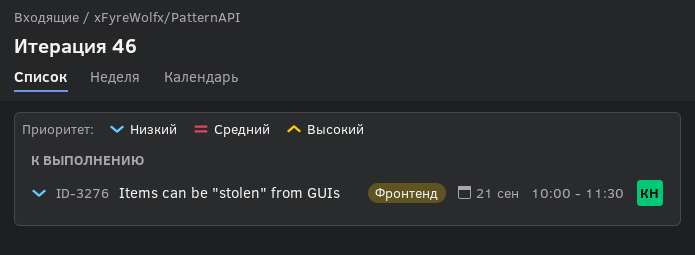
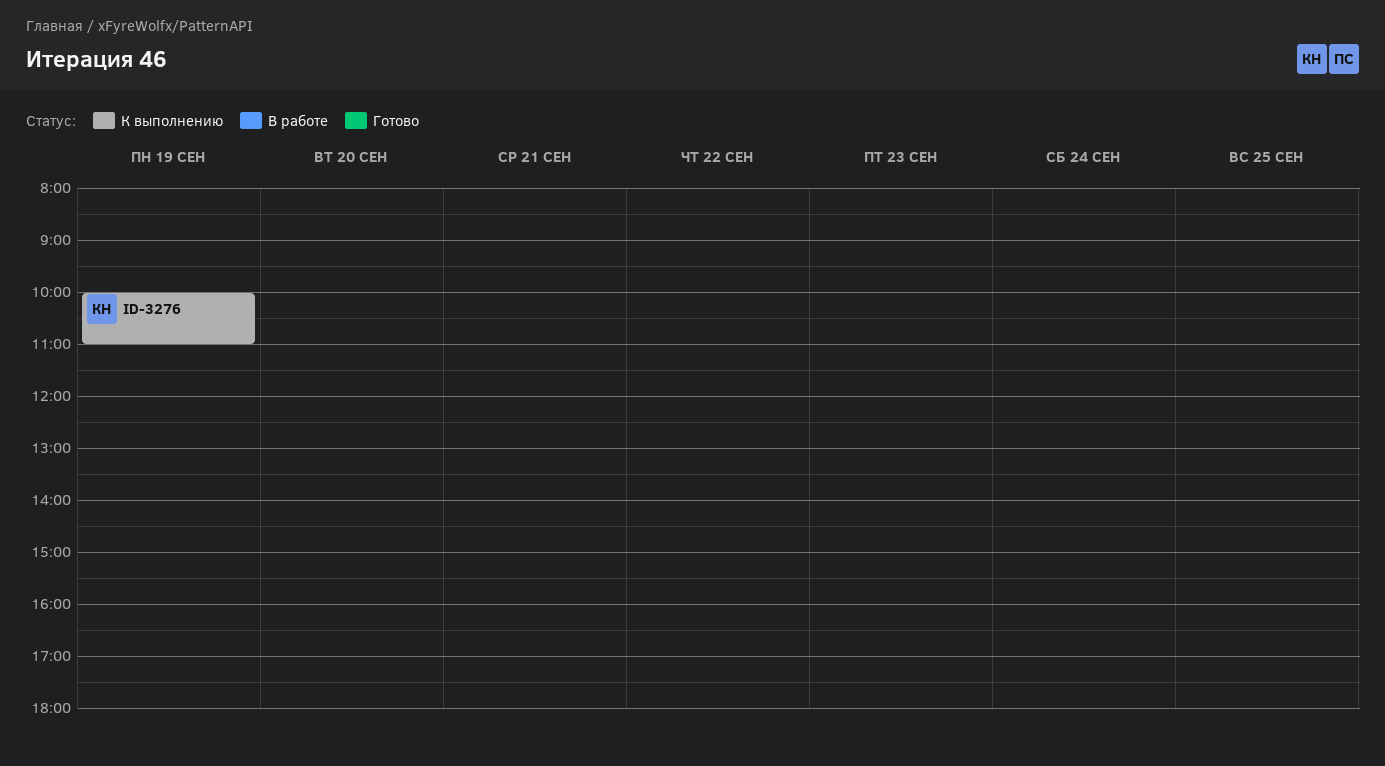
ID-3276, day: Sep 21 -> Sep 19
ID-3276, ends: 11:30 -> 11:00

